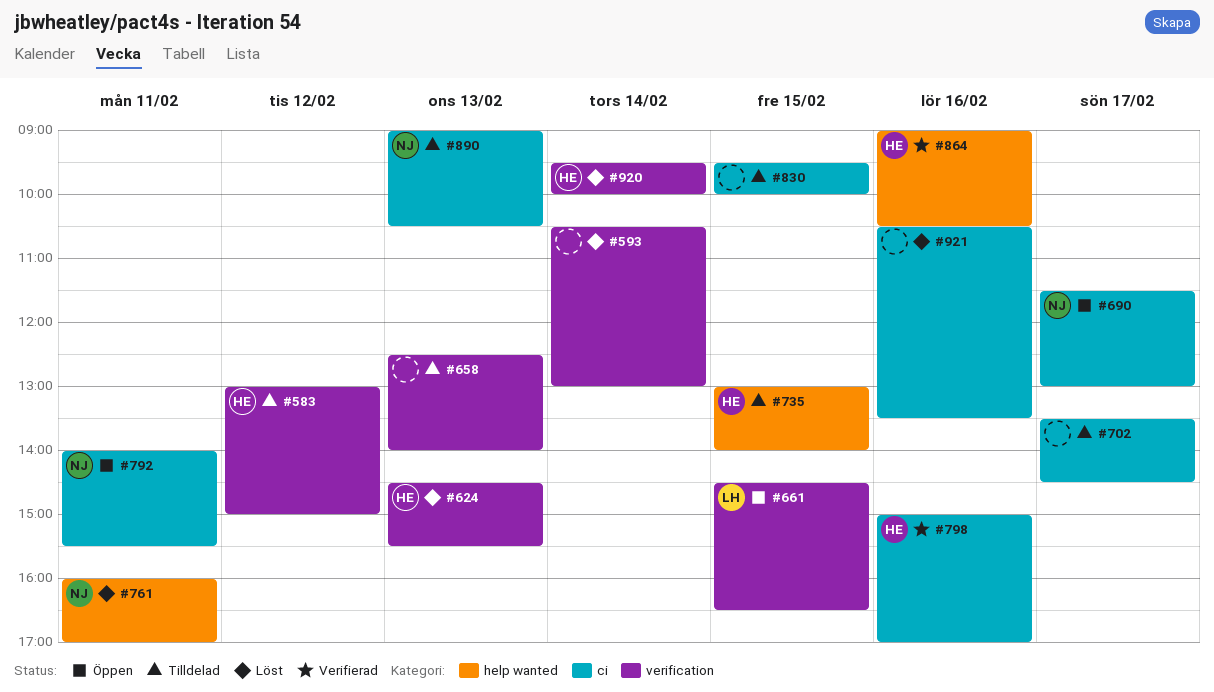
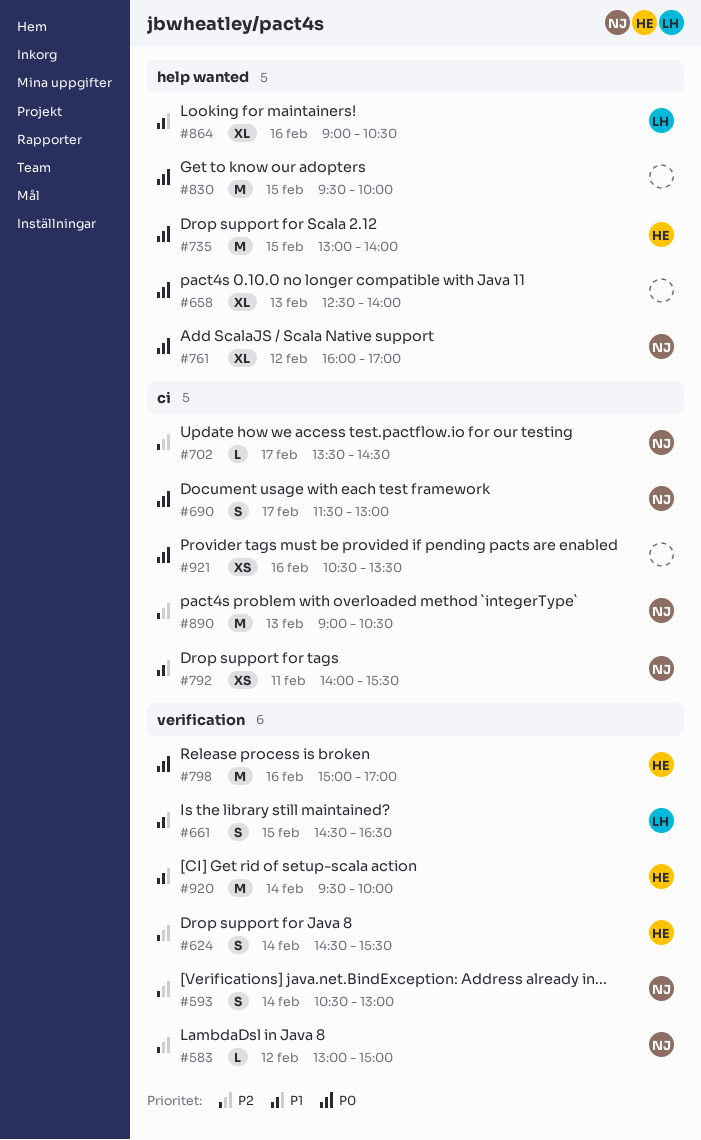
#583, owner: HE -> NJ
#593, owner: none -> NJ
#624, day: Feb 13 -> Feb 14
#658, label: verification -> help wanted
#702, owner: none -> NJ
#761, day: Feb 11 -> Feb 12
#798, label: ci -> verification
#830, label: ci -> help wanted
#864, owner: HE -> LH

